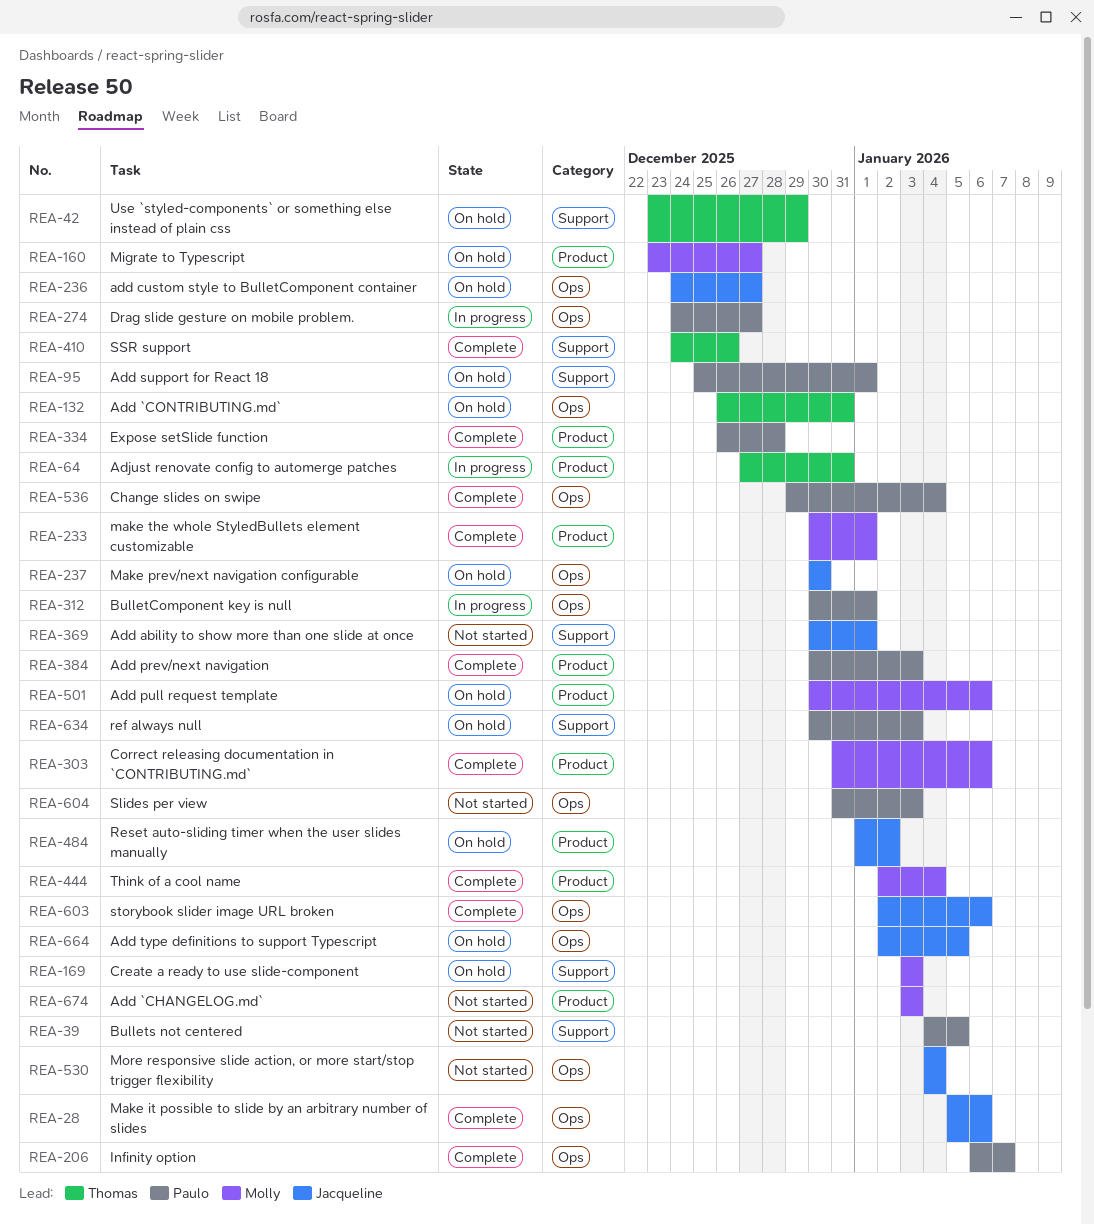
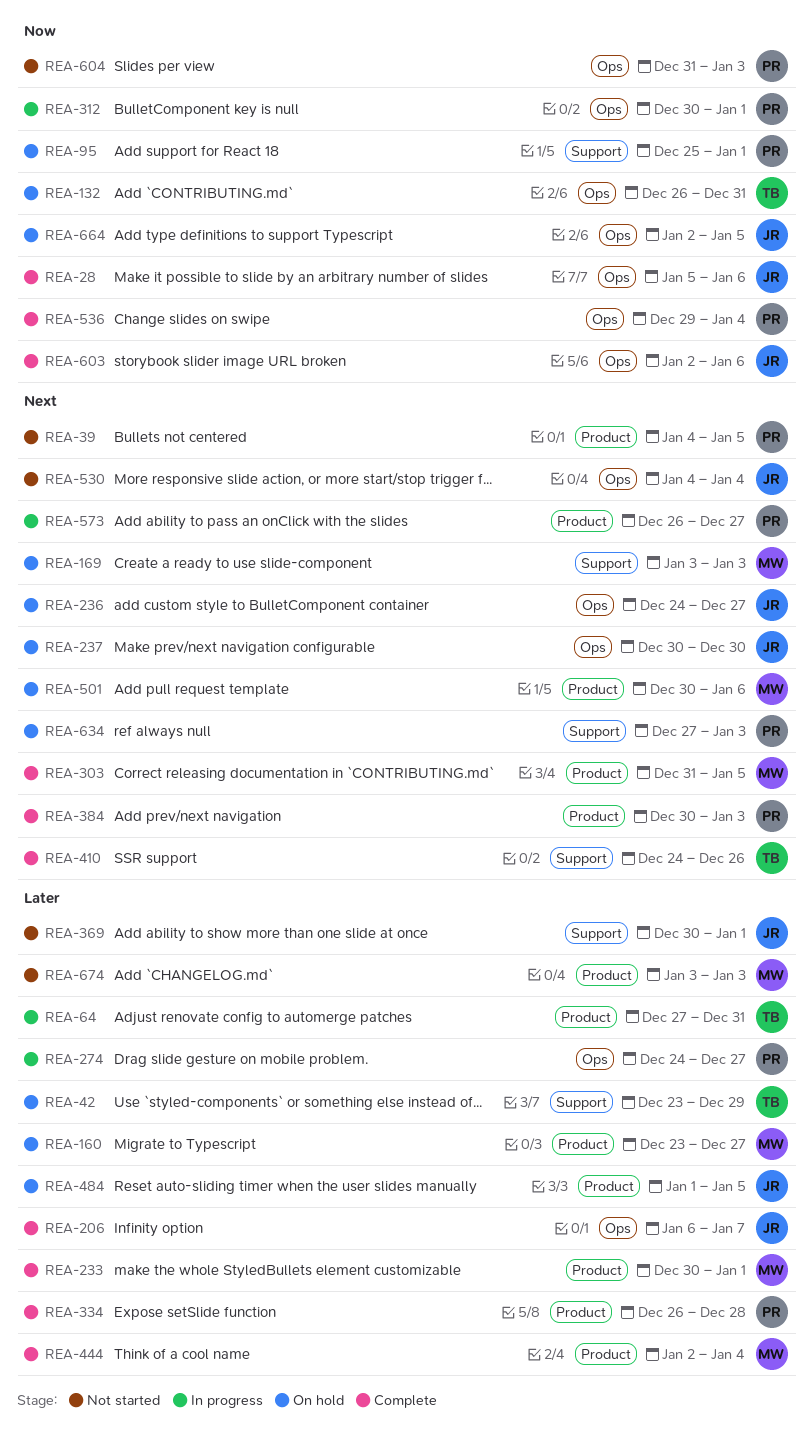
REA-39, label: Support -> Product
REA-206, owner: Paulo -> Jacqueline
REA-303, due: Jan 6 -> Jan 5
REA-484, due: Jan 2 -> Jan 5
REA-573: none -> present
REA-634, start: Dec 30 -> Dec 27

